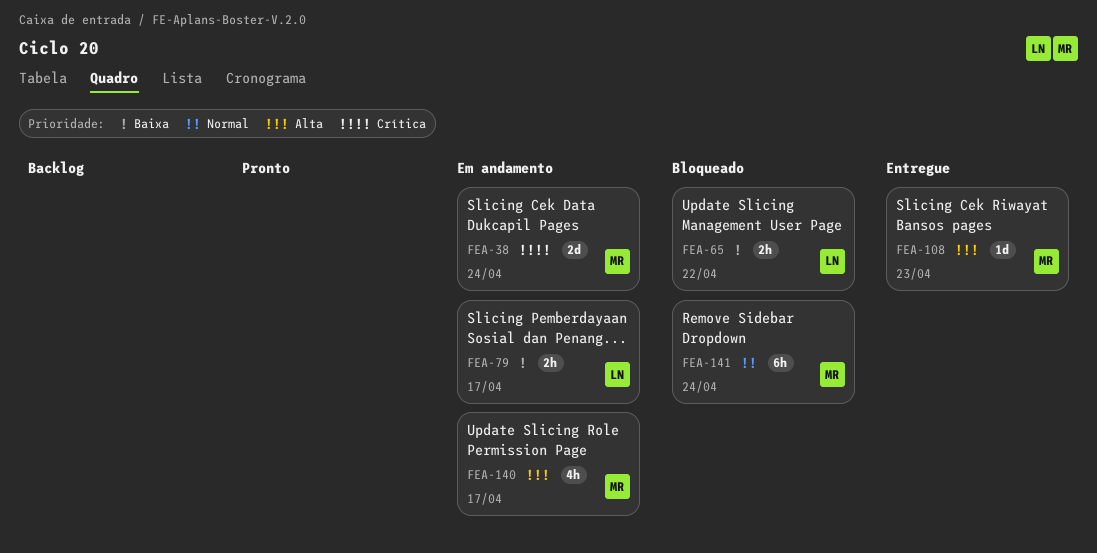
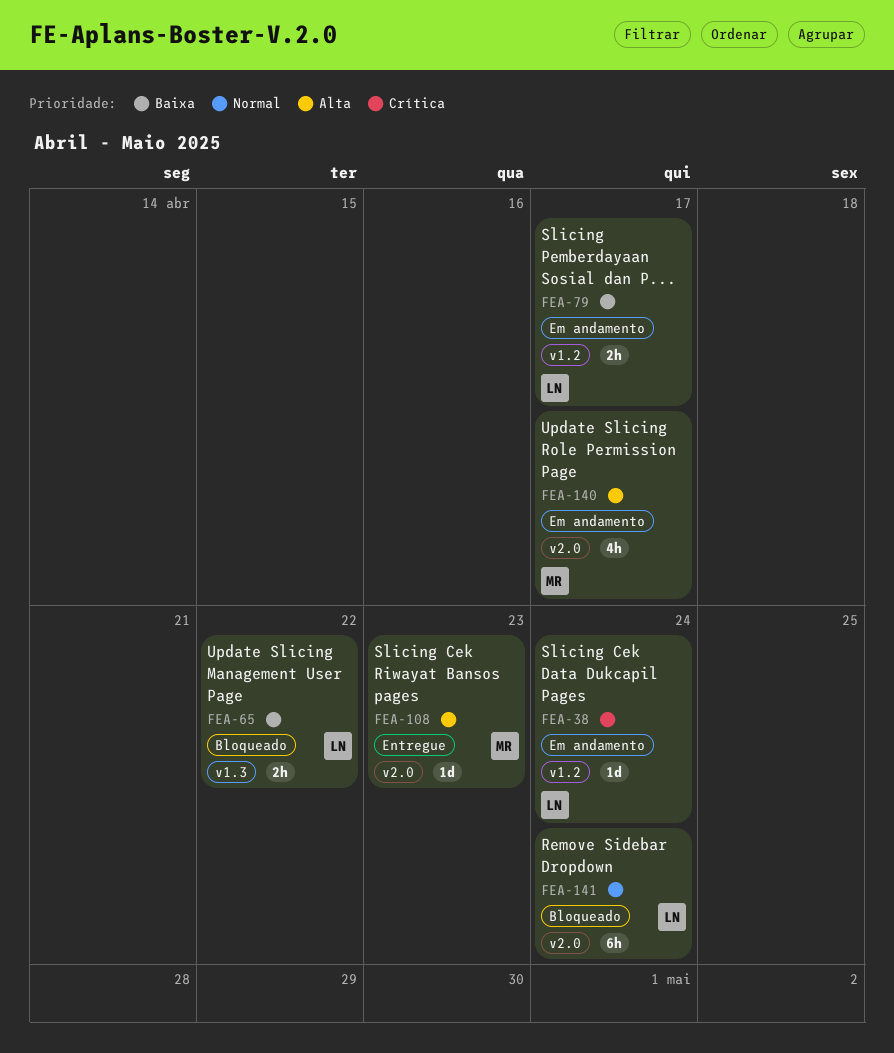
FEA-38, owner: MR -> LN
FEA-38, estimate: 2d -> 1d
FEA-141, owner: MR -> LN

